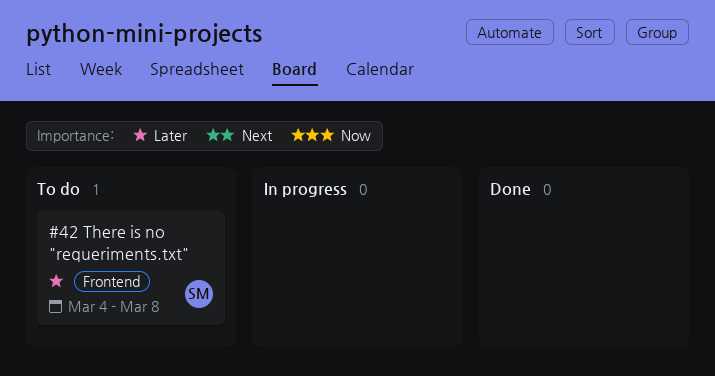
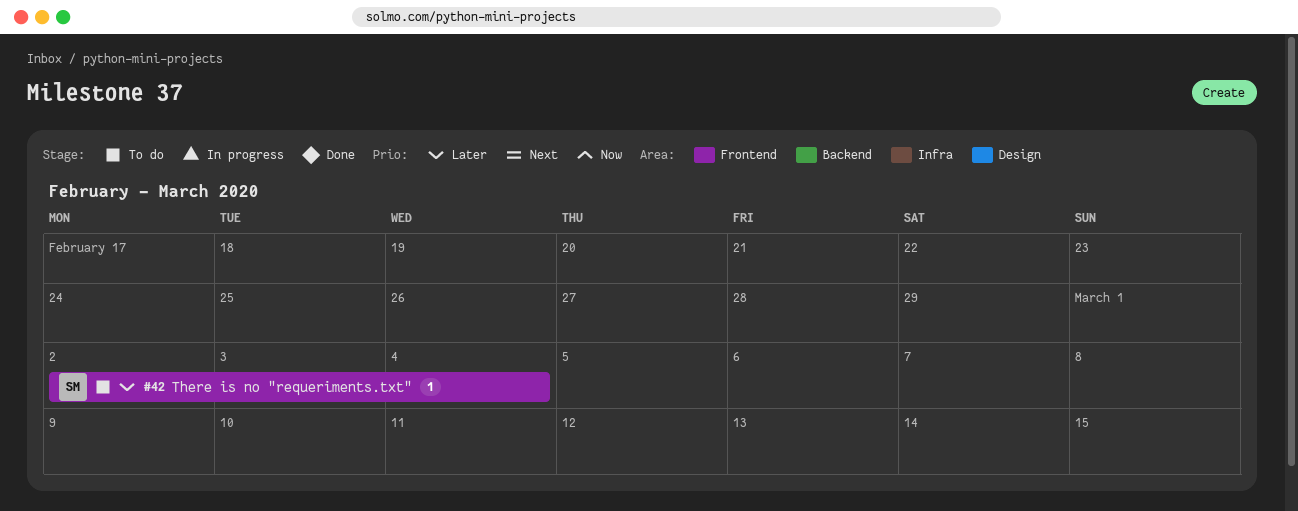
#42, start: Mar 4 -> Mar 2
#42, due: Mar 8 -> Mar 4

